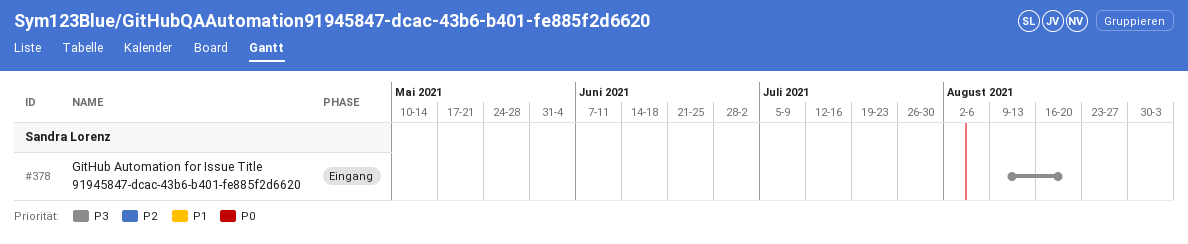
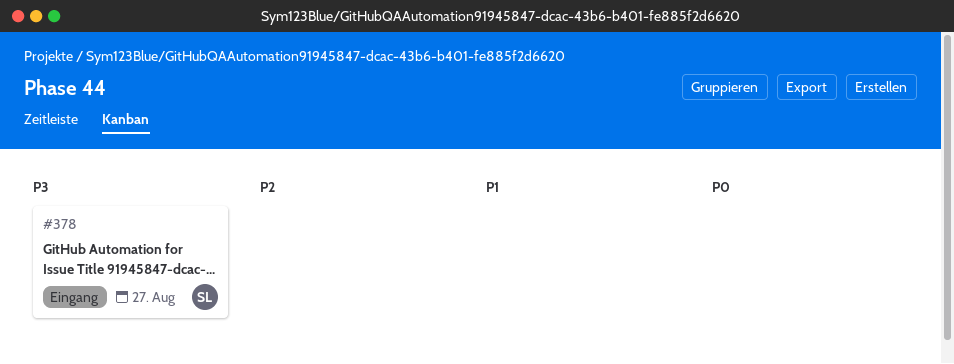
#378, due: Aug 20 -> Aug 27

